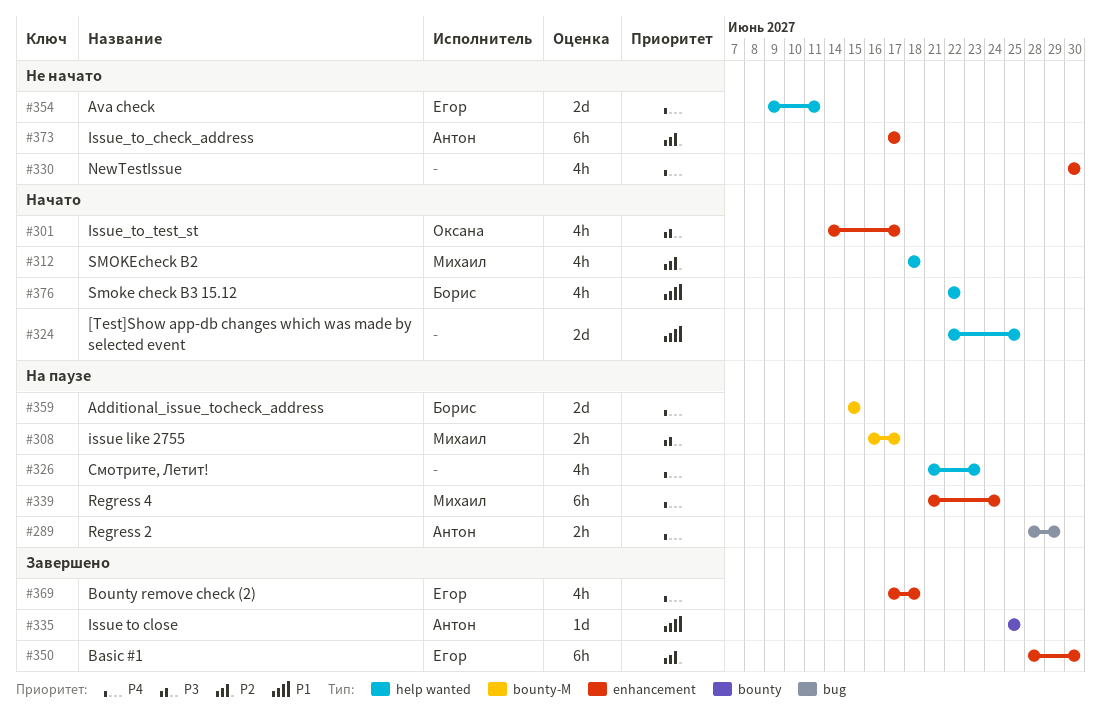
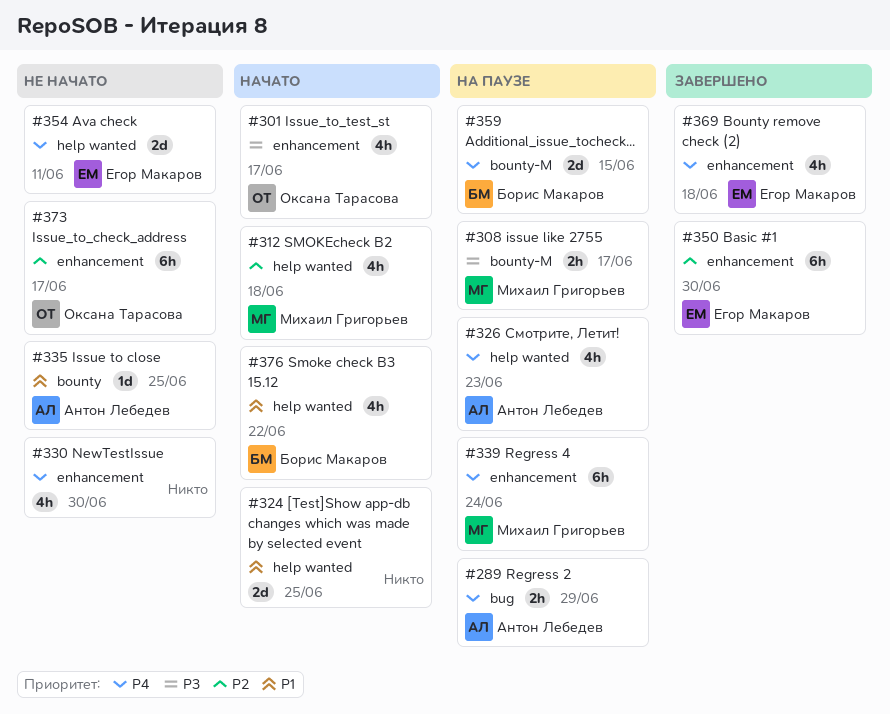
#326, owner: none -> Антон Лебедев
#335, status: Завершено -> Не начато
#373, owner: Антон Лебедев -> Оксана Тарасова

